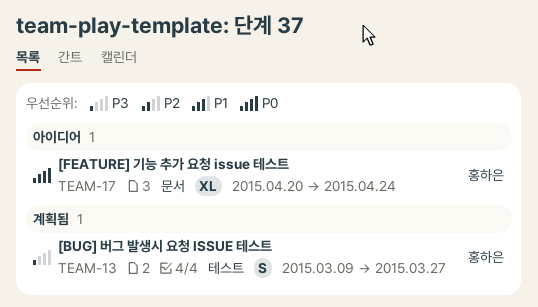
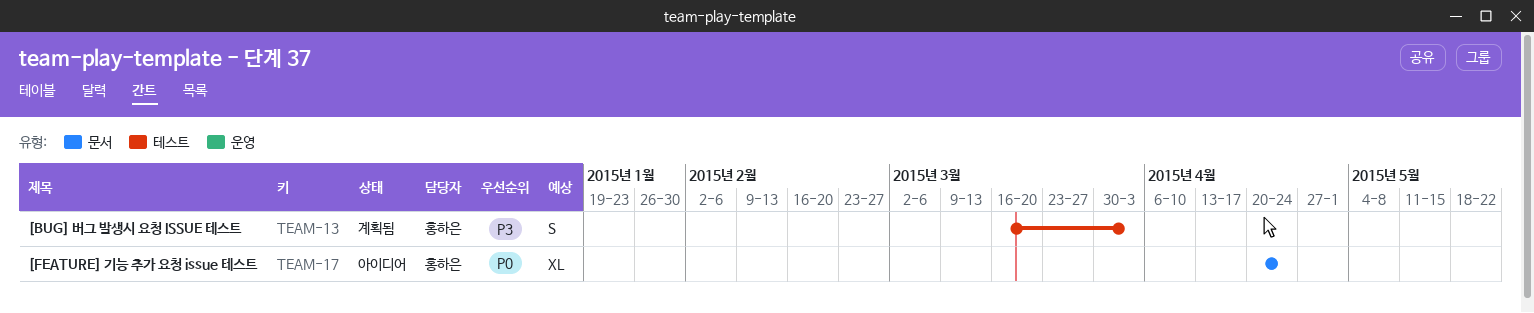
TEAM-13, start: Mar 9 -> Mar 16
TEAM-13, due: Mar 27 -> Apr 3

